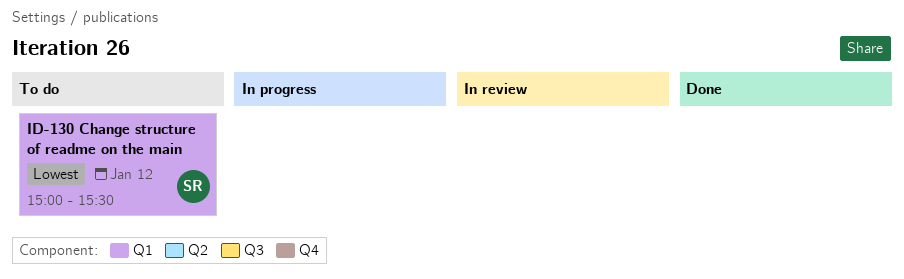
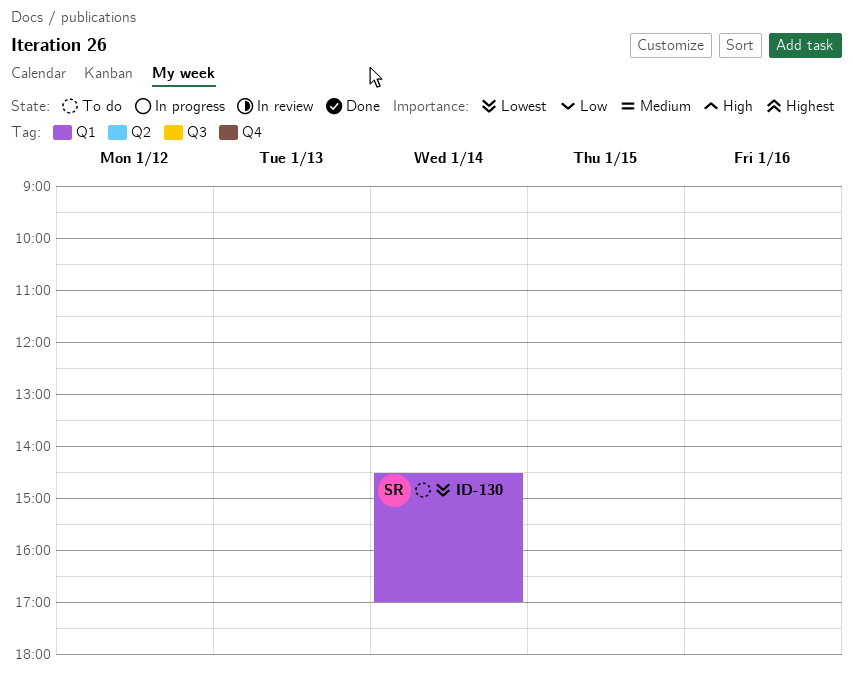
ID-130, day: Jan 12 -> Jan 14
ID-130, begins: 15:00 -> 14:30
ID-130, ends: 15:30 -> 17:00

